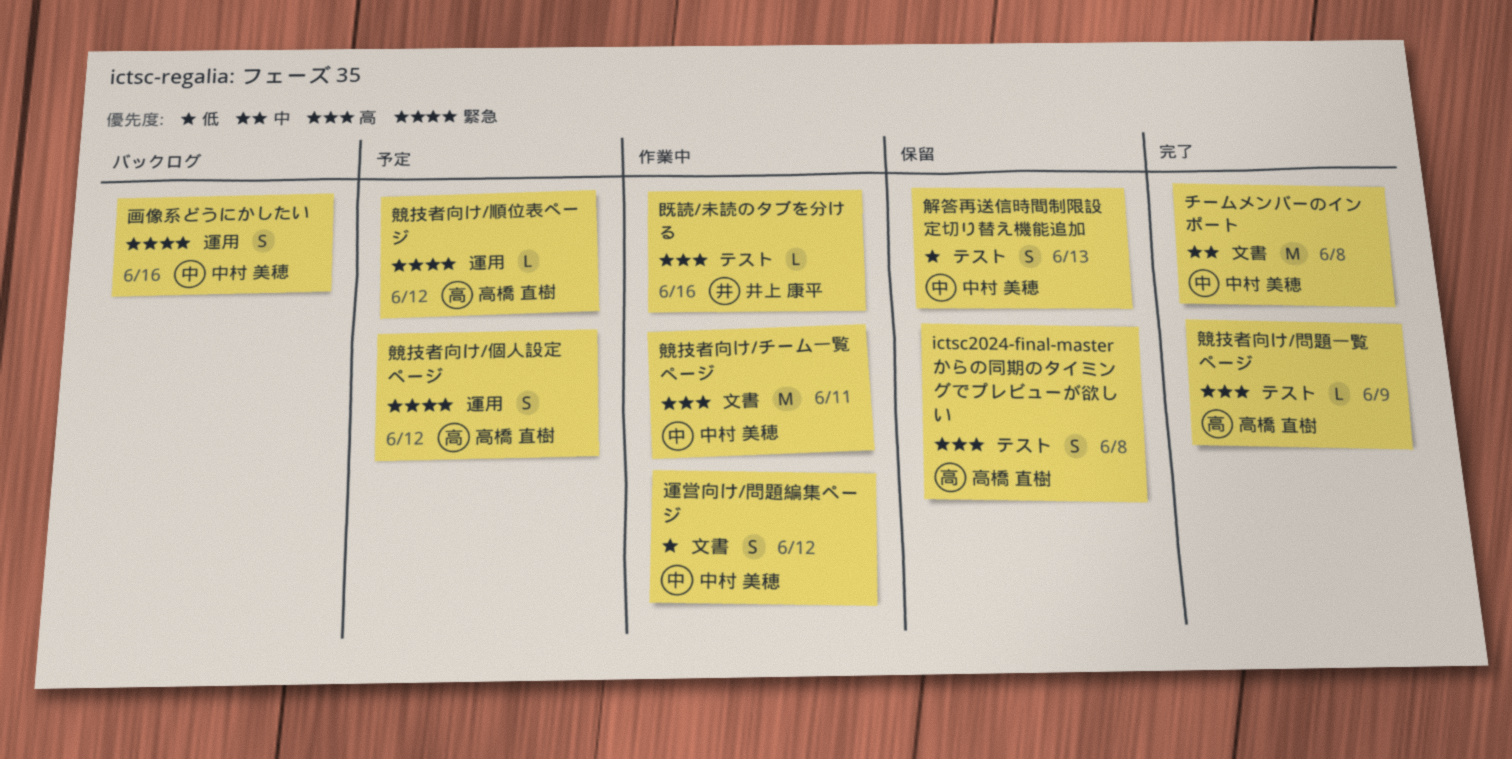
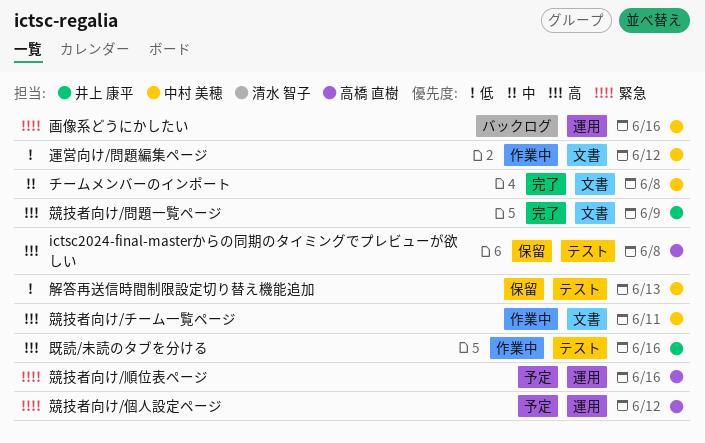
競技者向け/問題一覧ページ, owner: 高橋 直樹 -> 井上 康平
競技者向け/問題一覧ページ, label: テスト -> 文書
競技者向け/順位表ページ, due: Jun 12 -> Jun 16

